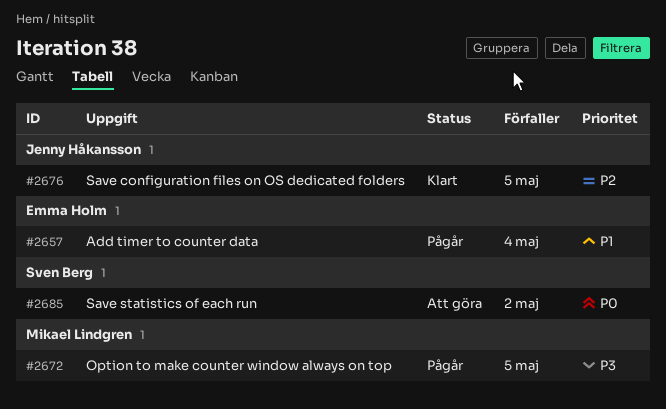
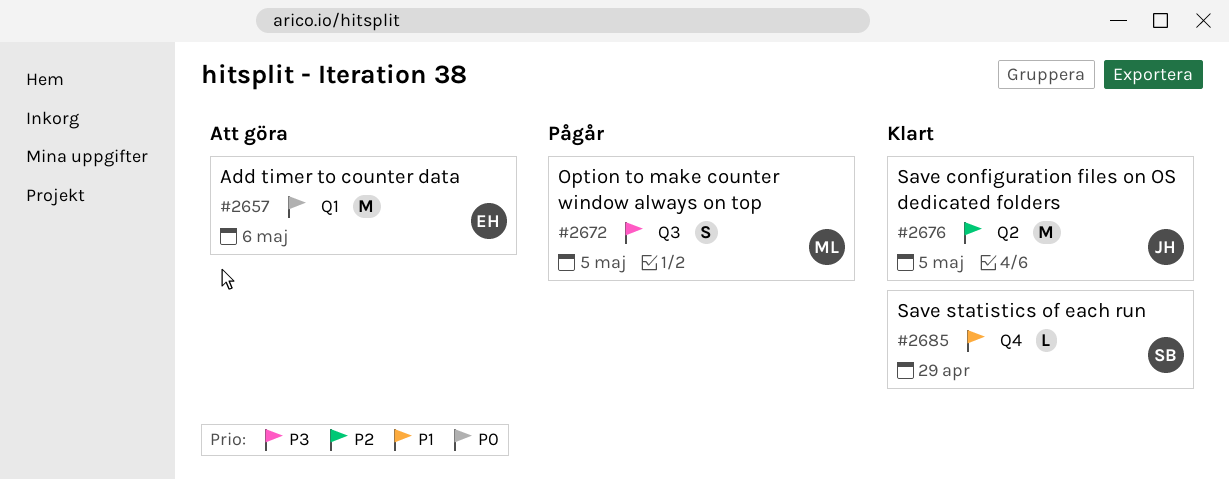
#2657, status: Pågår -> Att göra
#2657, priority: P1 -> P0
#2657, due: May 4 -> May 6
#2685, status: Att göra -> Klart
#2685, priority: P0 -> P1
#2685, due: May 2 -> Apr 29

